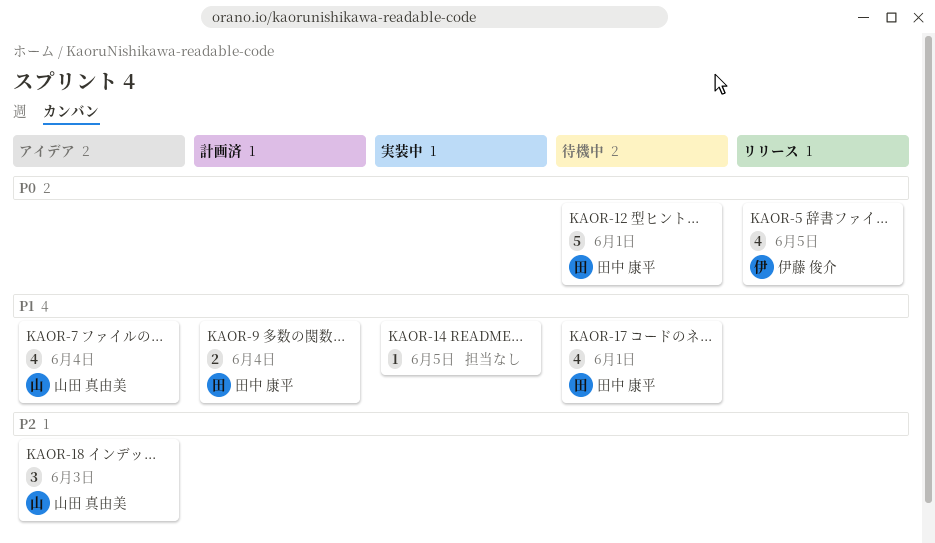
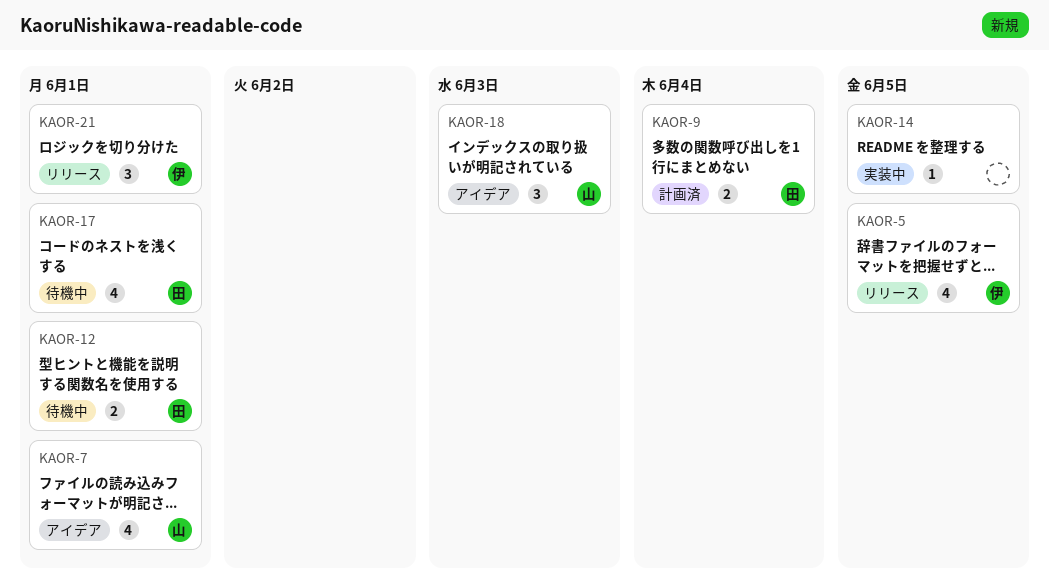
KAOR-7, due: Jun 4 -> Jun 1
KAOR-12, estimate: 5 -> 2
KAOR-21: none -> present

